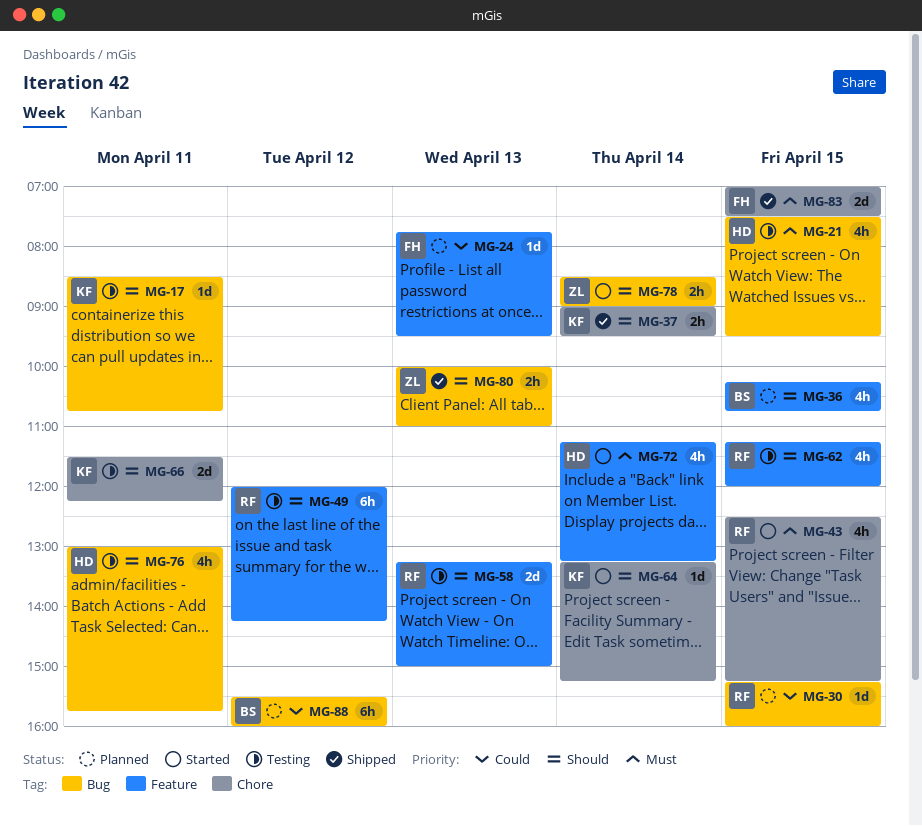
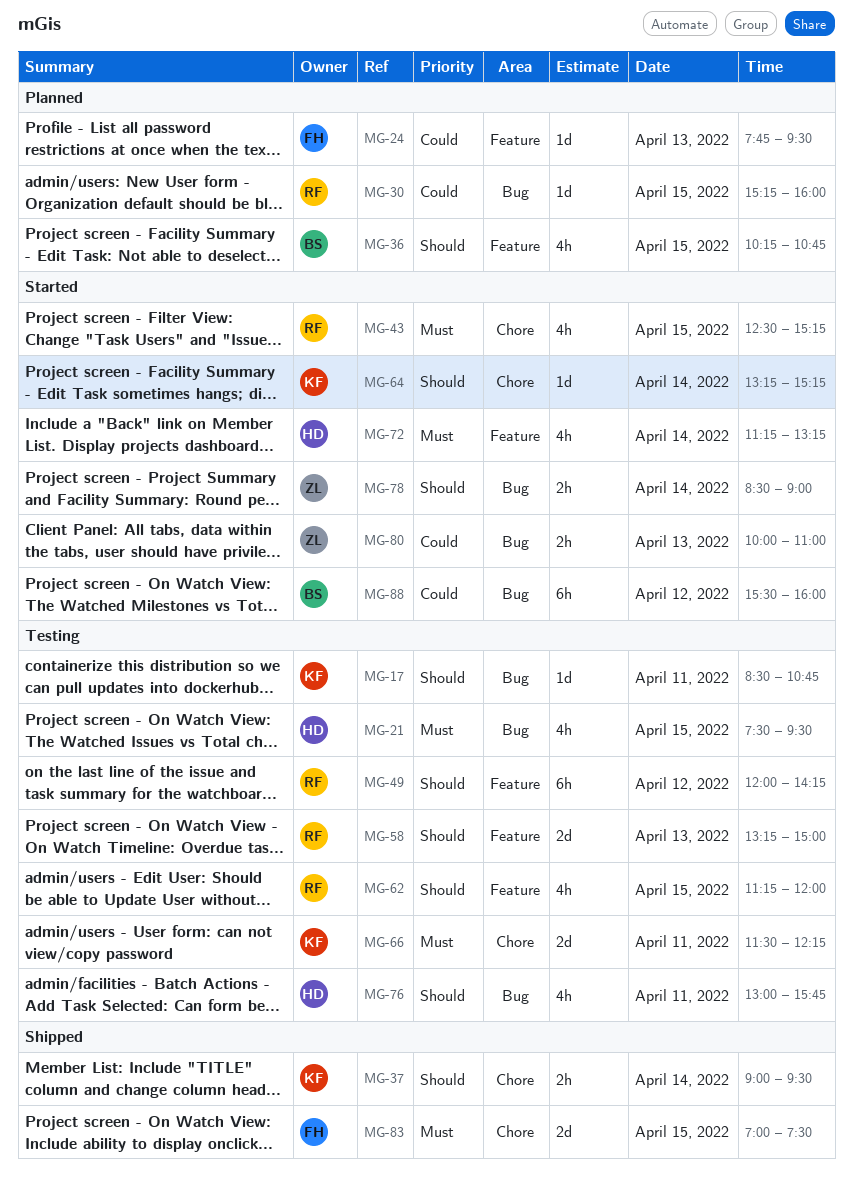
MG-66, priority: Should -> Must
MG-80, status: Shipped -> Started
MG-80, priority: Should -> Could
MG-88, status: Planned -> Started

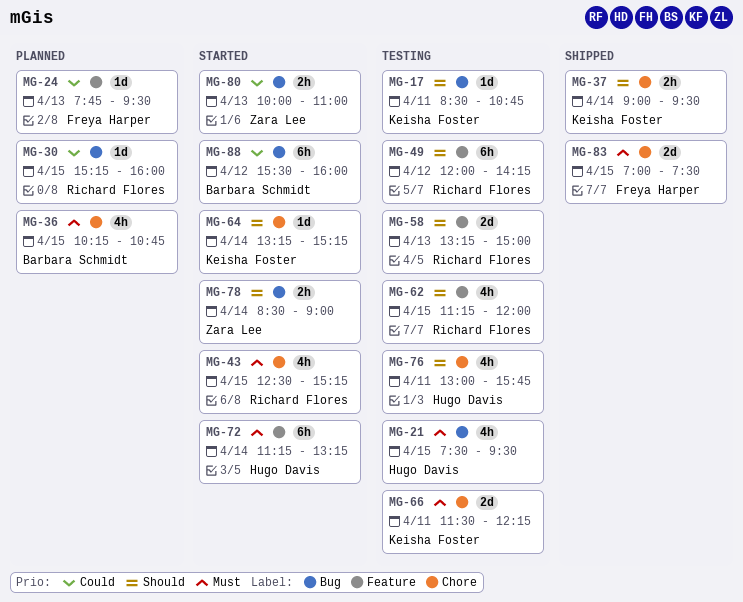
MG-36, priority: Should -> Must
MG-36, label: Feature -> Chore
MG-72, estimate: 4h -> 6h
MG-76, label: Bug -> Chore

